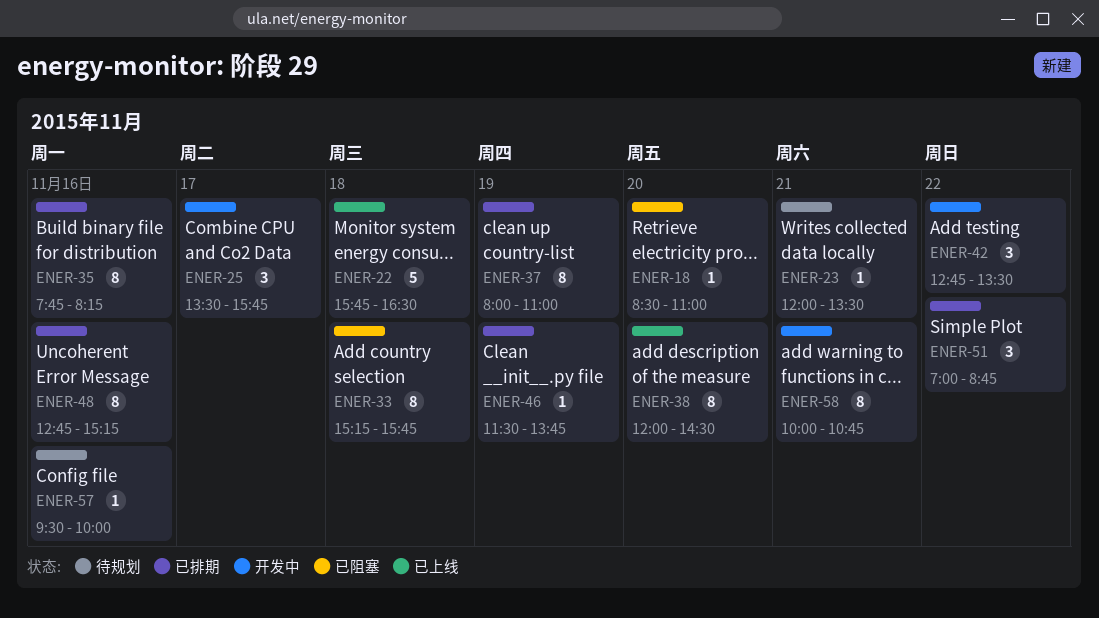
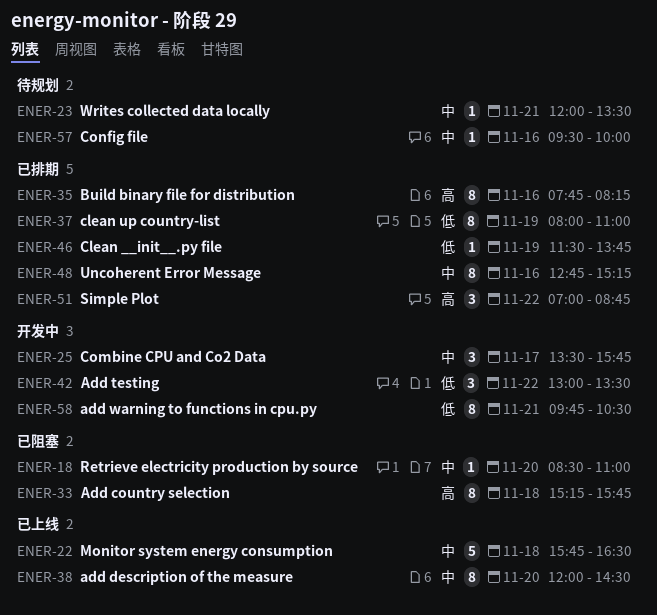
ENER-42, begins: 12:45 -> 13:00
ENER-58, begins: 10:00 -> 09:45
ENER-58, ends: 10:45 -> 10:30

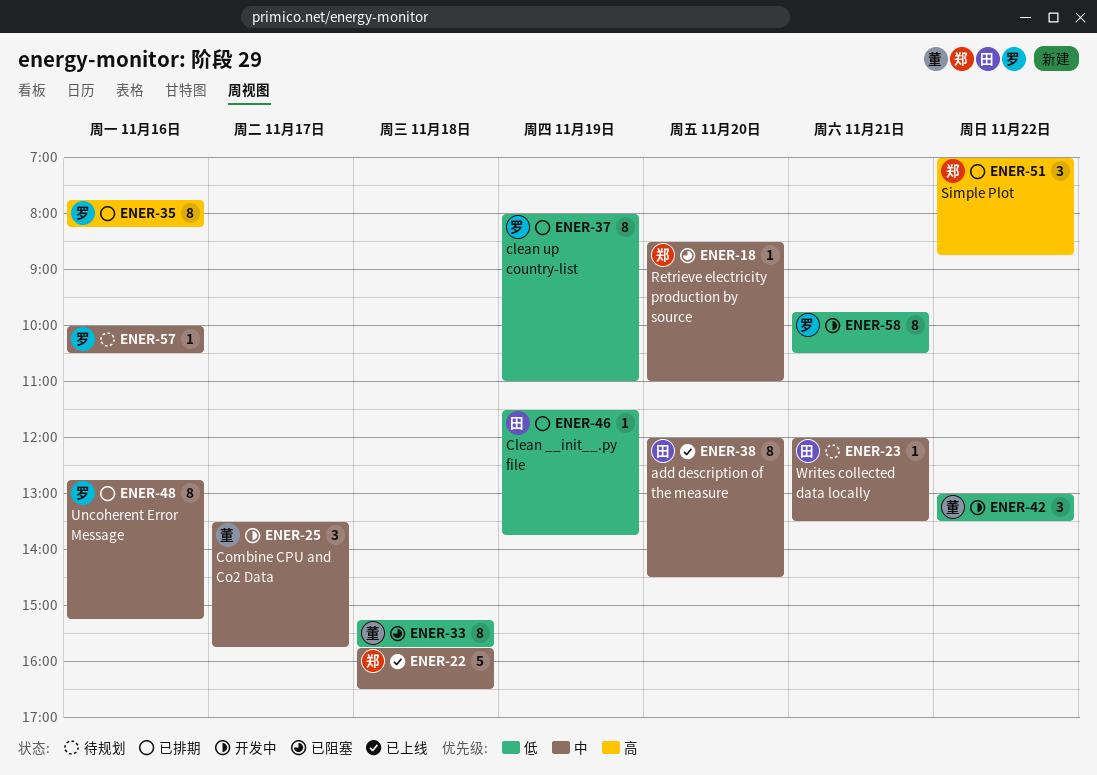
ENER-33, priority: 高 -> 低
ENER-57, begins: 09:30 -> 10:00
ENER-57, ends: 10:00 -> 10:30

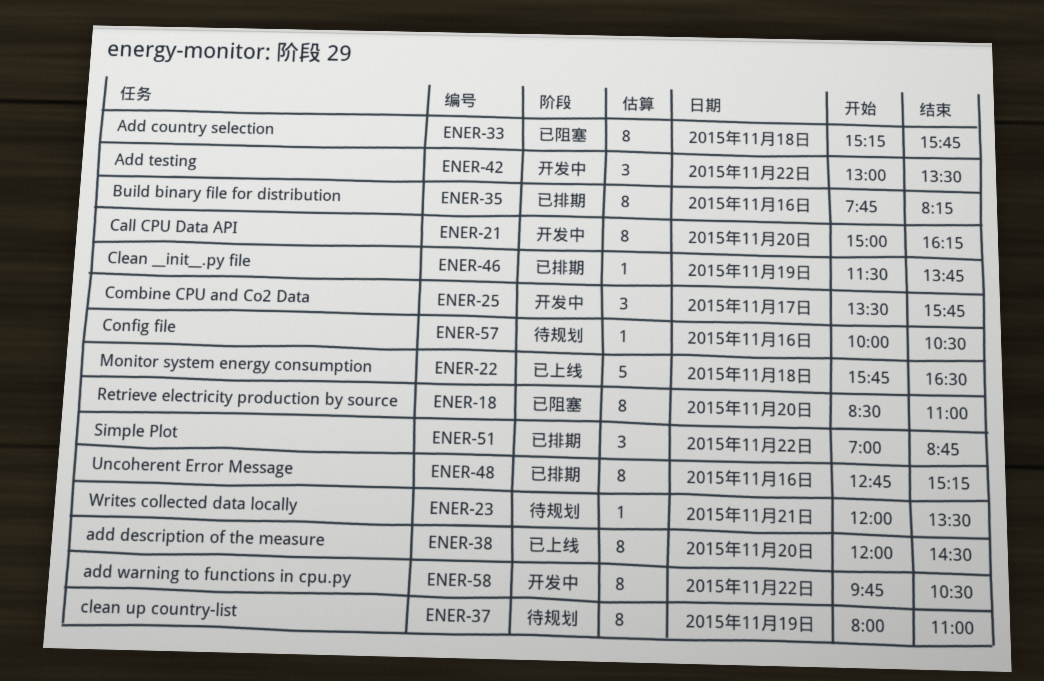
ENER-18, estimate: 1 -> 8
ENER-21: none -> present
ENER-37, status: 已排期 -> 待规划
ENER-58, day: Nov 21 -> Nov 22

